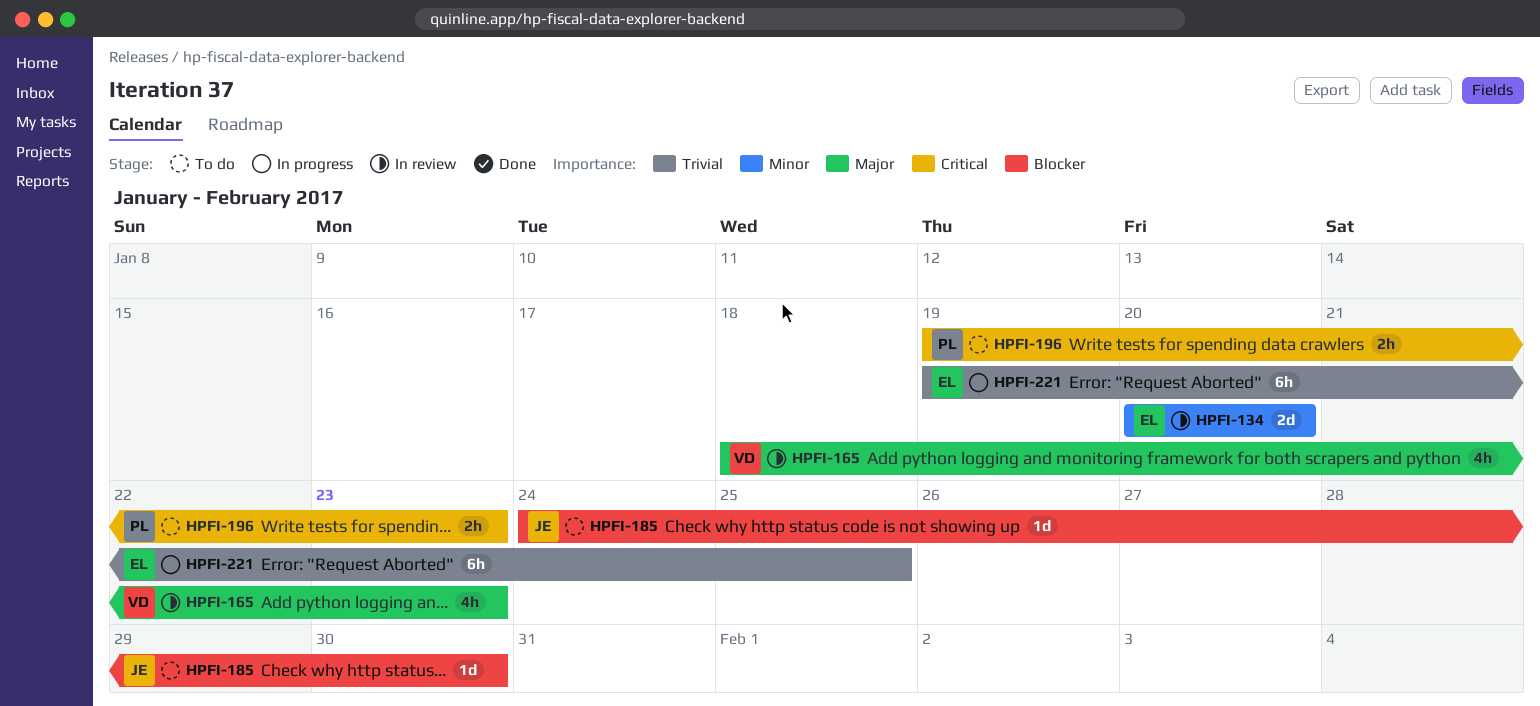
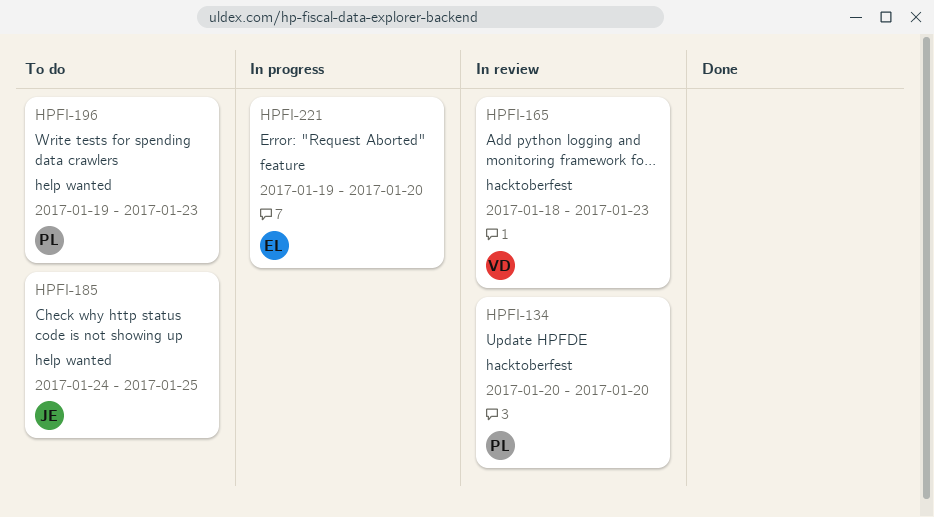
HPFI-134, owner: EL -> PL
HPFI-185, due: Jan 30 -> Jan 25
HPFI-221, due: Jan 25 -> Jan 20

